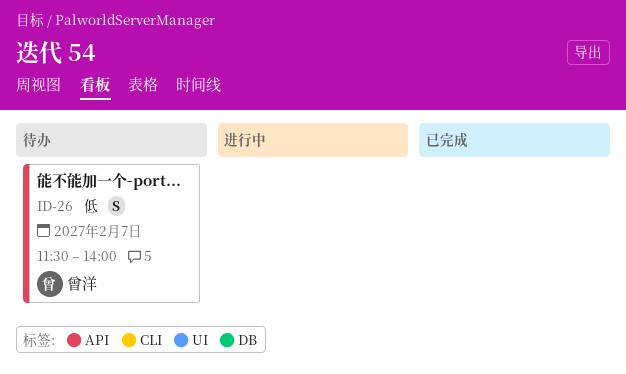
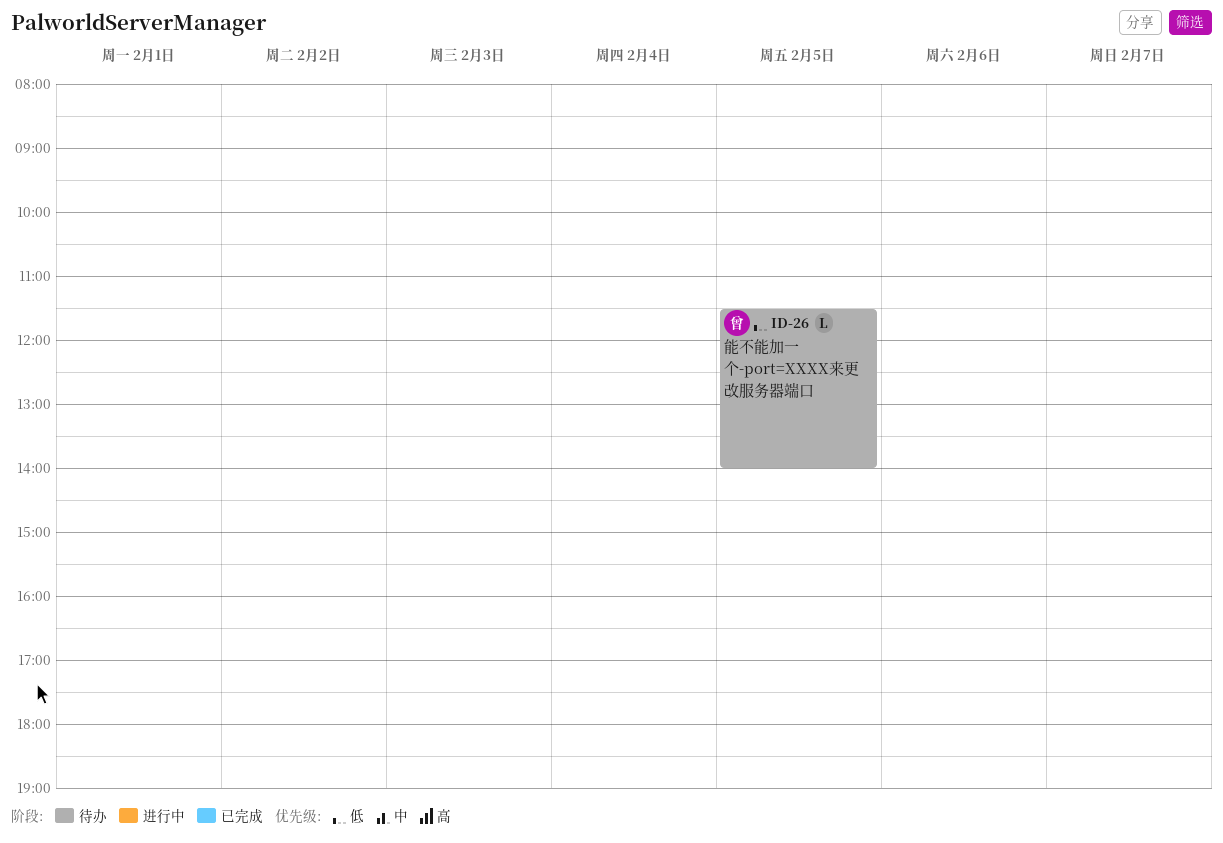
ID-26, estimate: S -> L
ID-26, day: Feb 7 -> Feb 5

